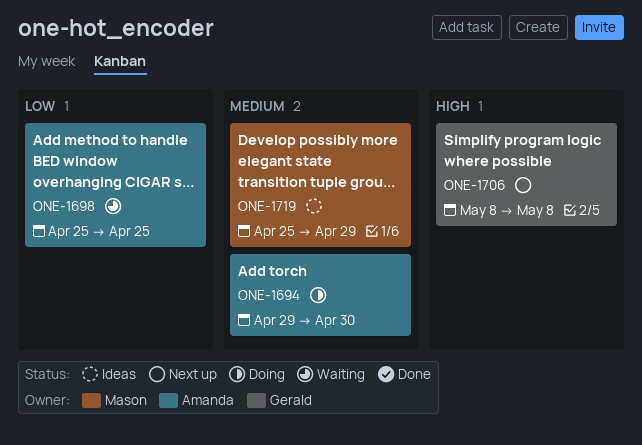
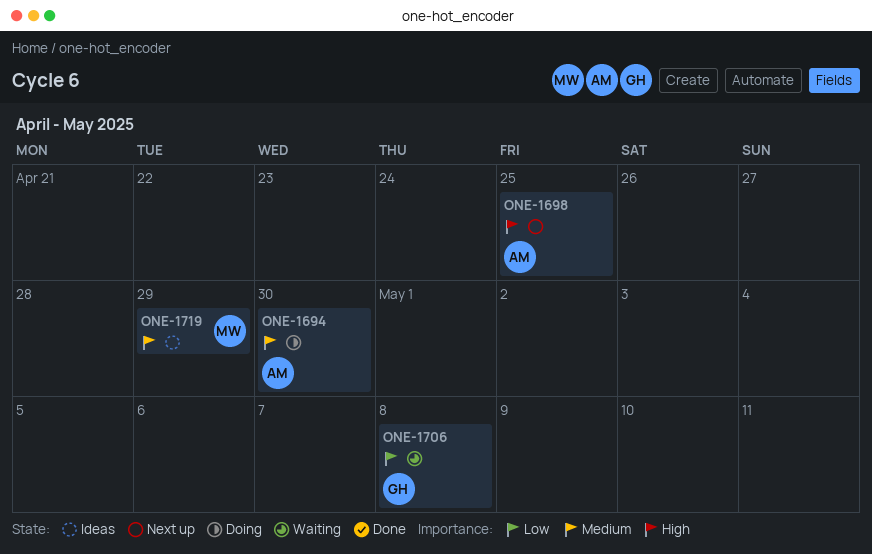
ONE-1698, status: Waiting -> Next up
ONE-1698, priority: Low -> High
ONE-1706, status: Next up -> Waiting
ONE-1706, priority: High -> Low

